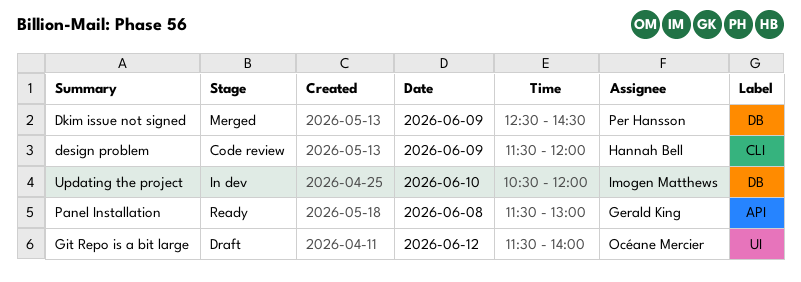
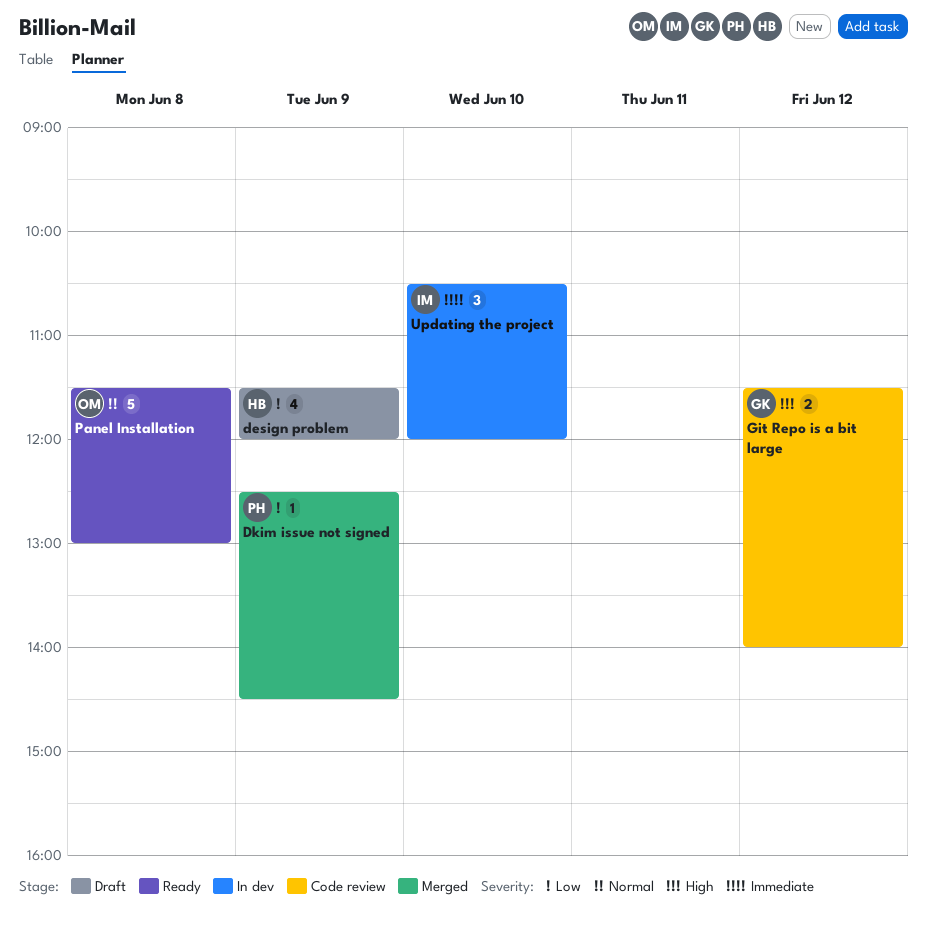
design problem, status: Code review -> Draft
Git Repo is a bit large, status: Draft -> Code review
Git Repo is a bit large, owner: Océane Mercier -> Gerald King
Panel Installation, owner: Gerald King -> Océane Mercier

